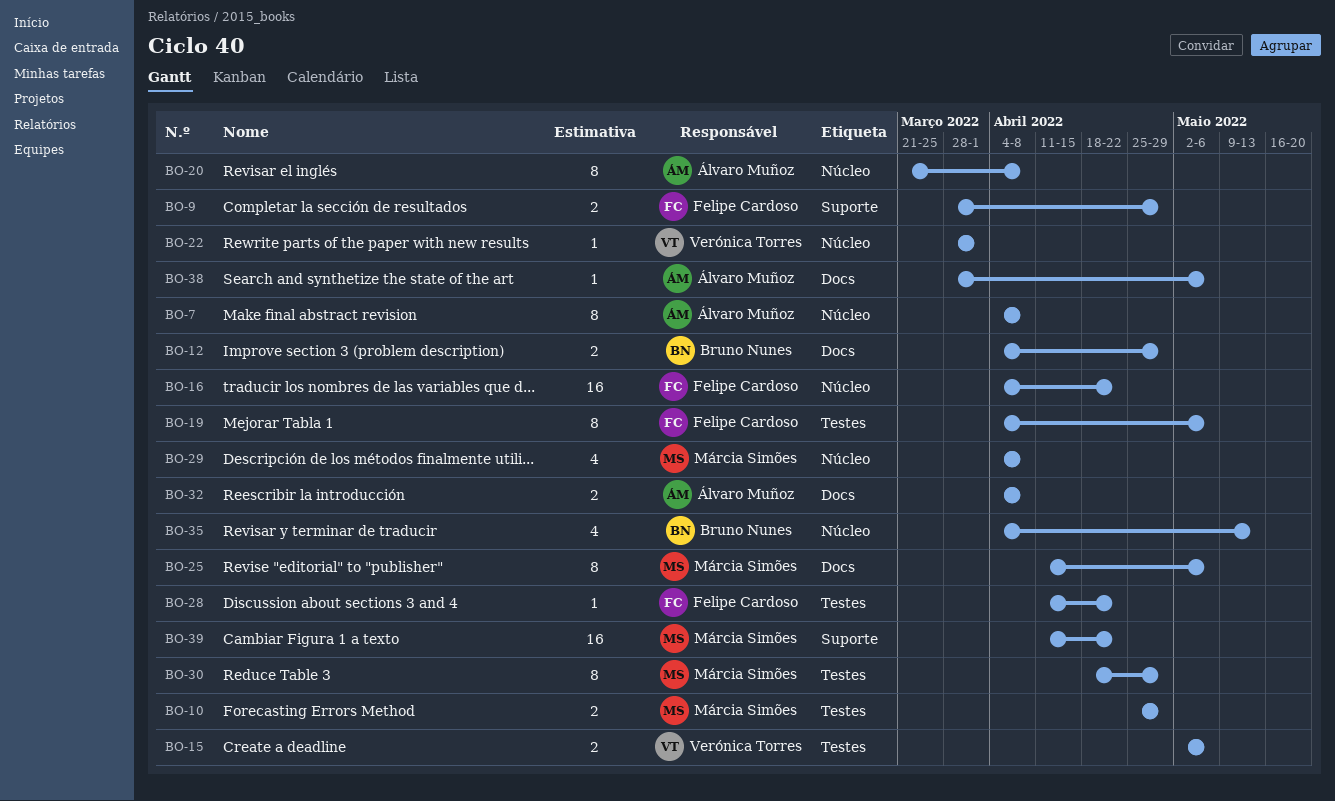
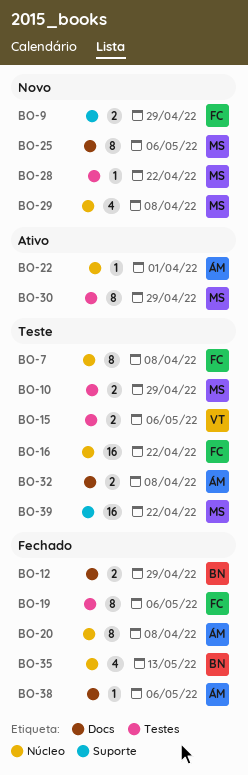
BO-7, owner: Álvaro Muñoz -> Felipe Cardoso
BO-22, owner: Verónica Torres -> Álvaro Muñoz
BO-28, owner: Felipe Cardoso -> Márcia Simões

